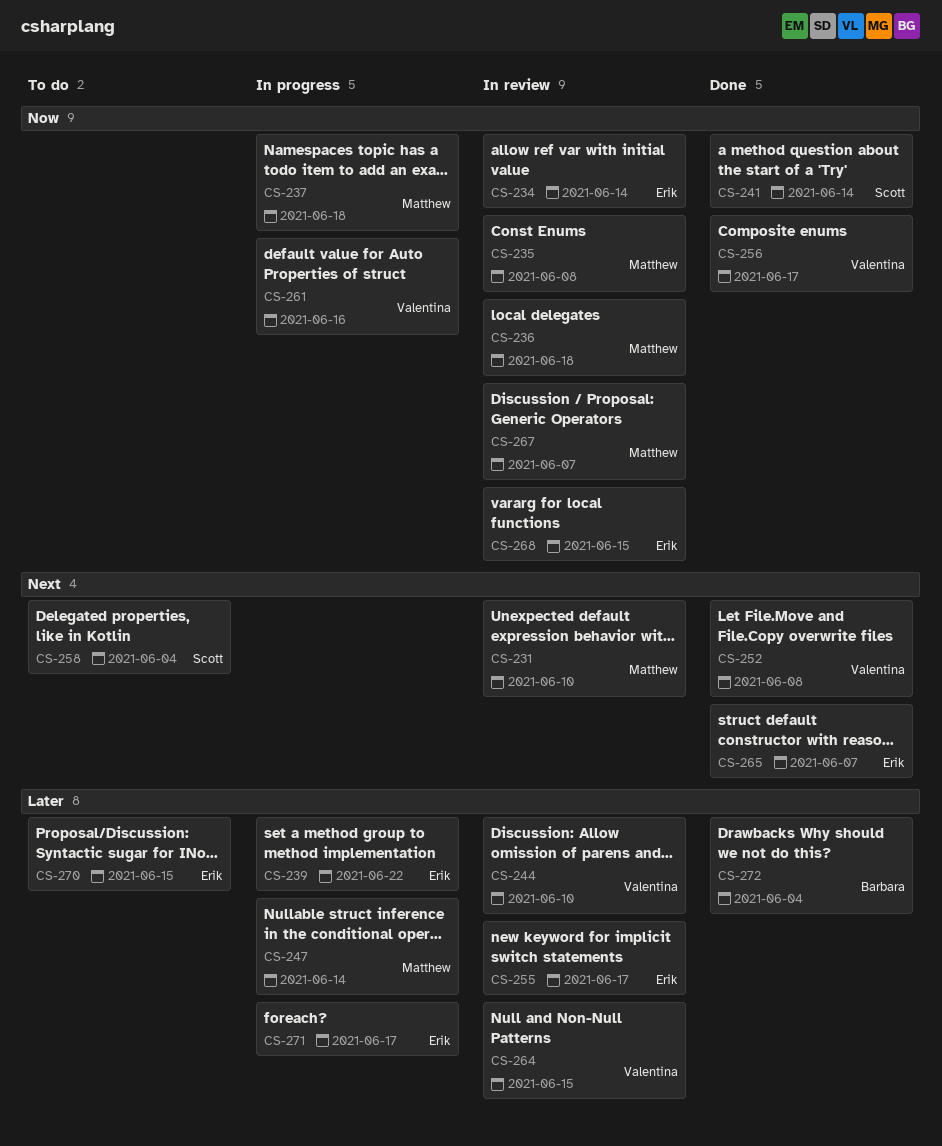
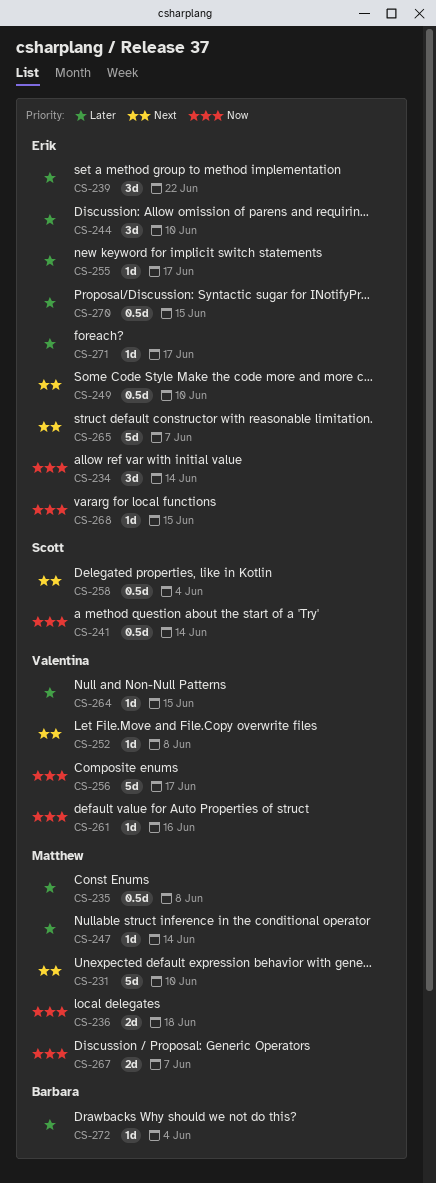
CS-235, priority: Now -> Later
CS-237: present -> none
CS-244, owner: Valentina -> Erik
CS-249: none -> present

